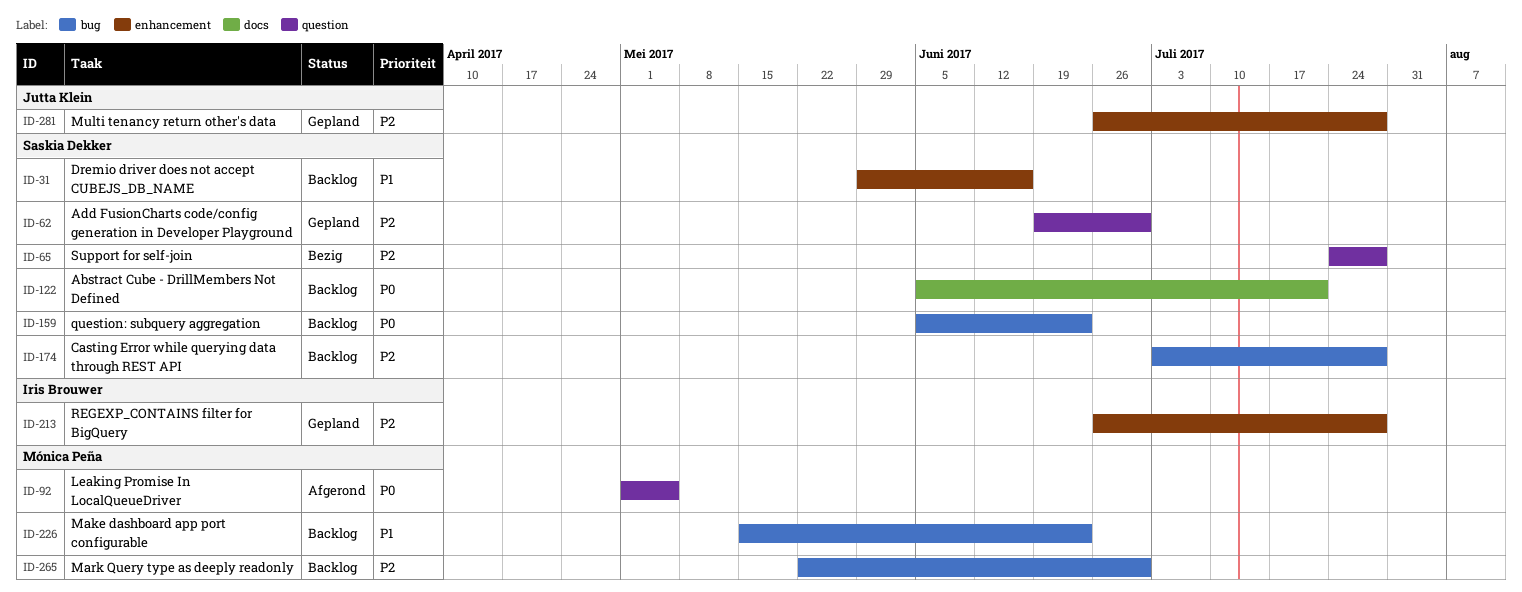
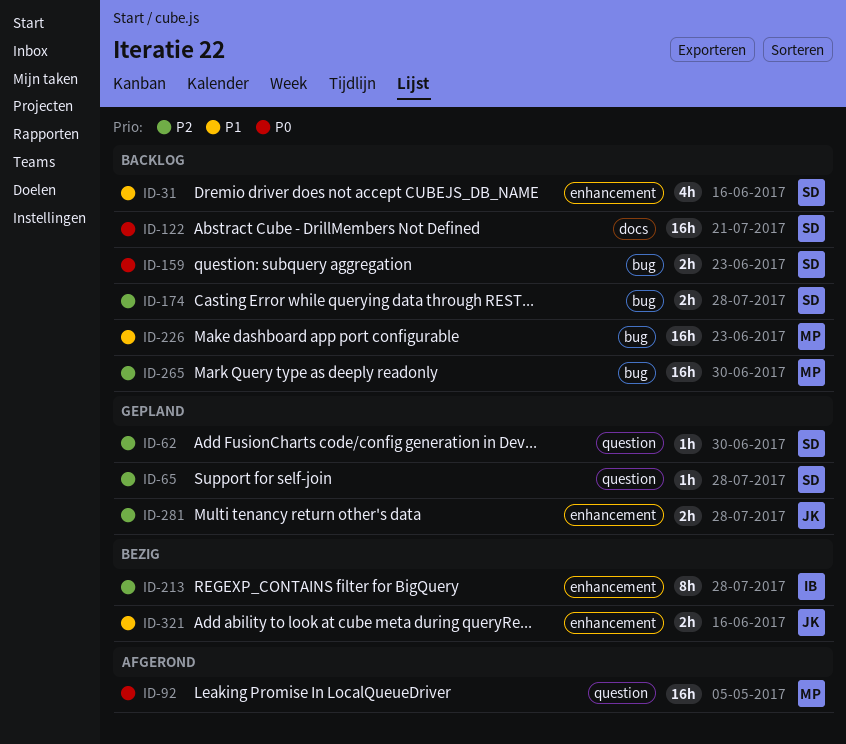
ID-65, status: Bezig -> Gepland
ID-213, status: Gepland -> Bezig
ID-321: none -> present

